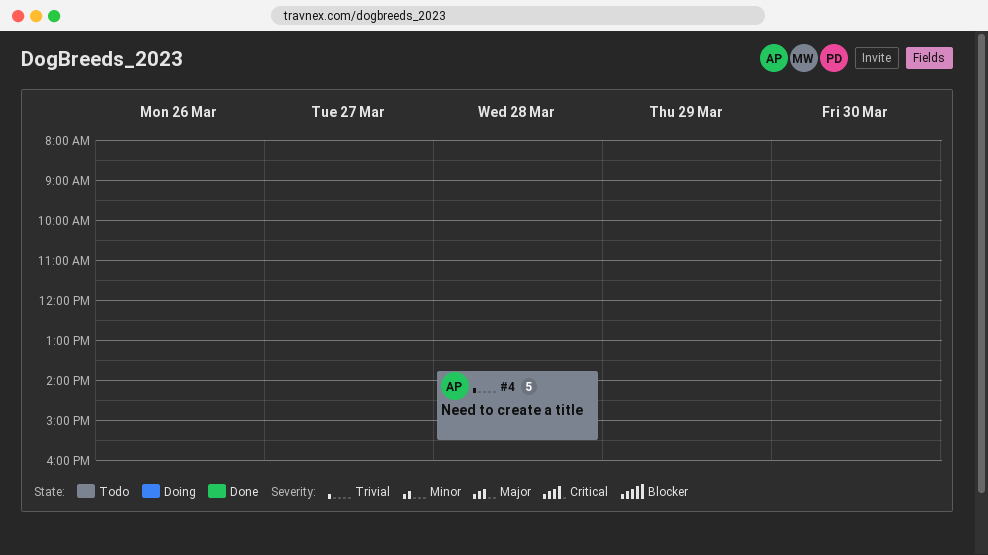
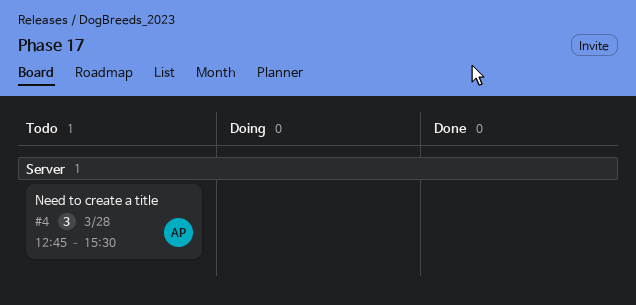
#4, estimate: 5 -> 3
#4, begins: 13:45 -> 12:45

